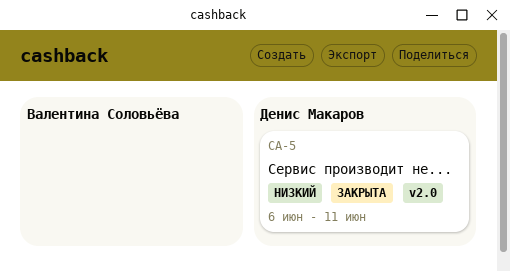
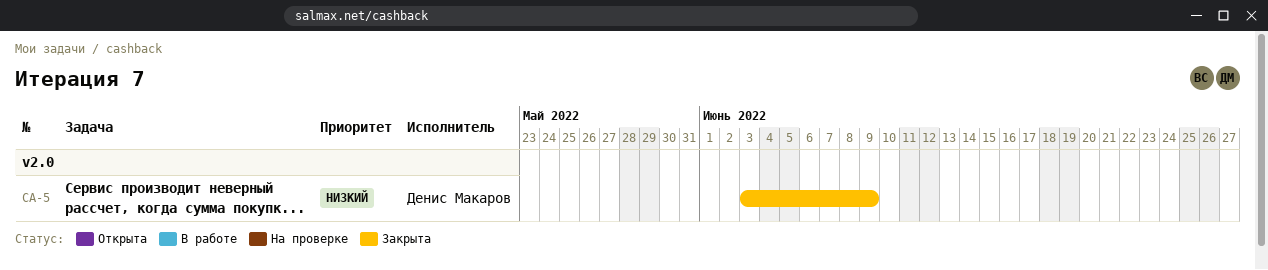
CA-5, start: Jun 6 -> Jun 3
CA-5, due: Jun 11 -> Jun 9

